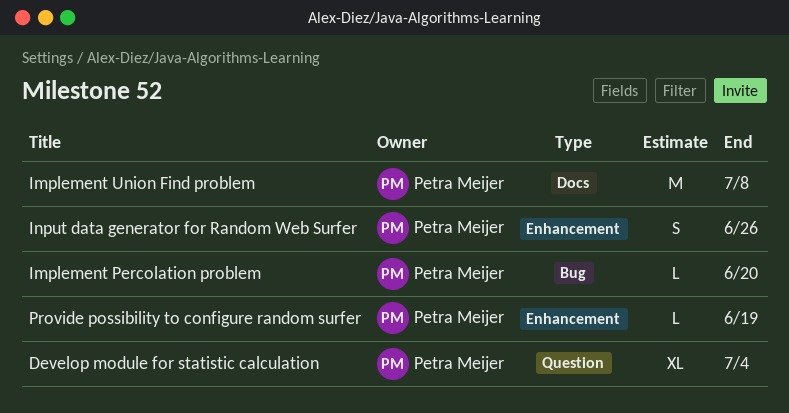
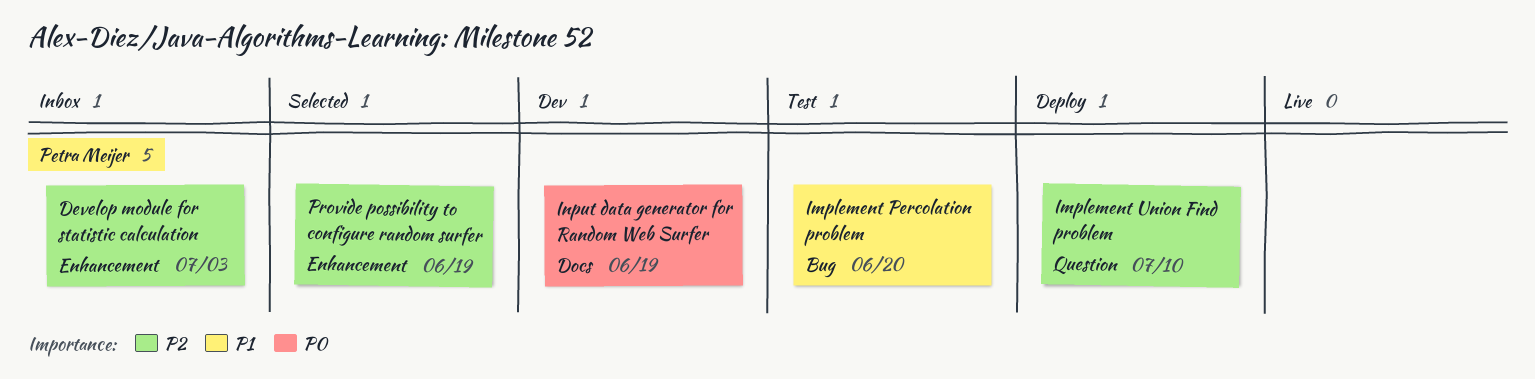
Develop module for statistic calculation, label: Question -> Enhancement
Develop module for statistic calculation, due: Jul 4 -> Jul 3
Implement Union Find problem, label: Docs -> Question
Implement Union Find problem, due: Jul 8 -> Jul 10
Input data generator for Random Web Surfer, label: Enhancement -> Docs
Input data generator for Random Web Surfer, due: Jun 26 -> Jun 19

